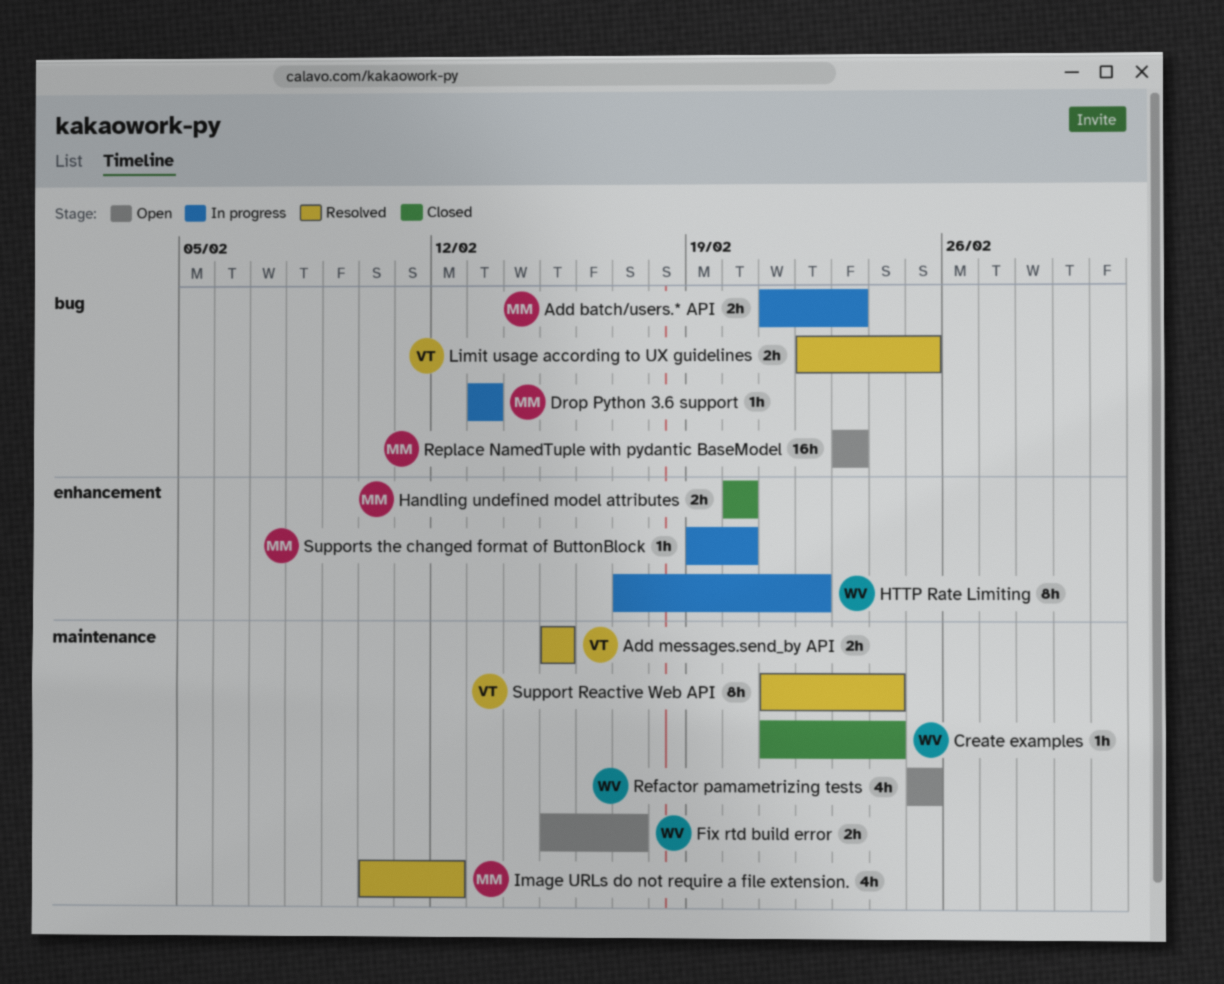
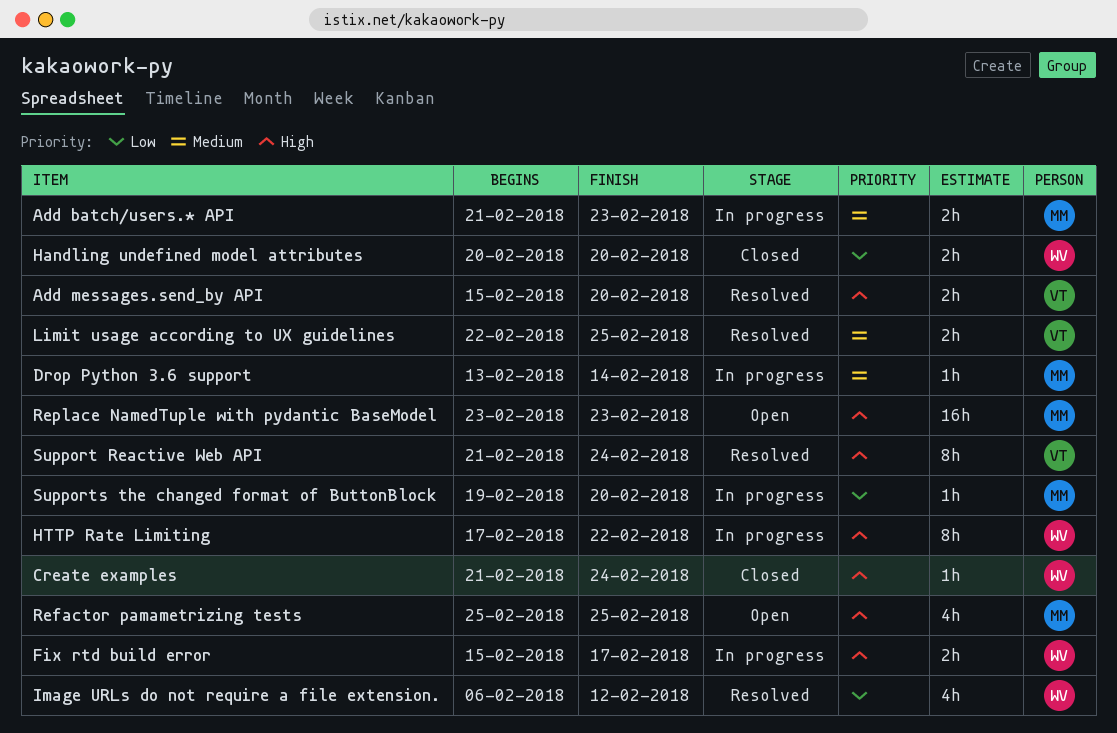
Add messages.send_by API, due: Feb 15 -> Feb 20
Drop Python 3.6 support, due: Feb 13 -> Feb 14
Fix rtd build error, status: Open -> In progress
Handling undefined model attributes, owner: MM -> WV
Image URLs do not require a file extension., owner: MM -> WV
Image URLs do not require a file extension., start: Feb 10 -> Feb 6
Refactor pamametrizing tests, owner: WV -> MM

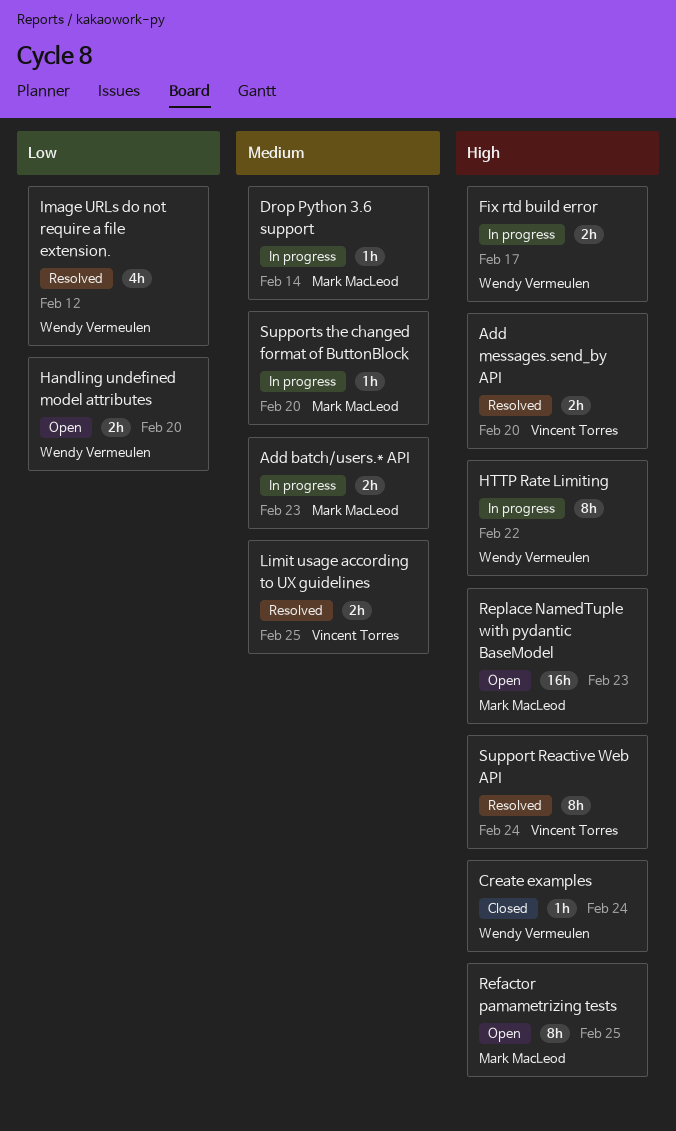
Handling undefined model attributes, status: Closed -> Open
Refactor pamametrizing tests, estimate: 4h -> 8h
Supports the changed format of ButtonBlock, priority: Low -> Medium

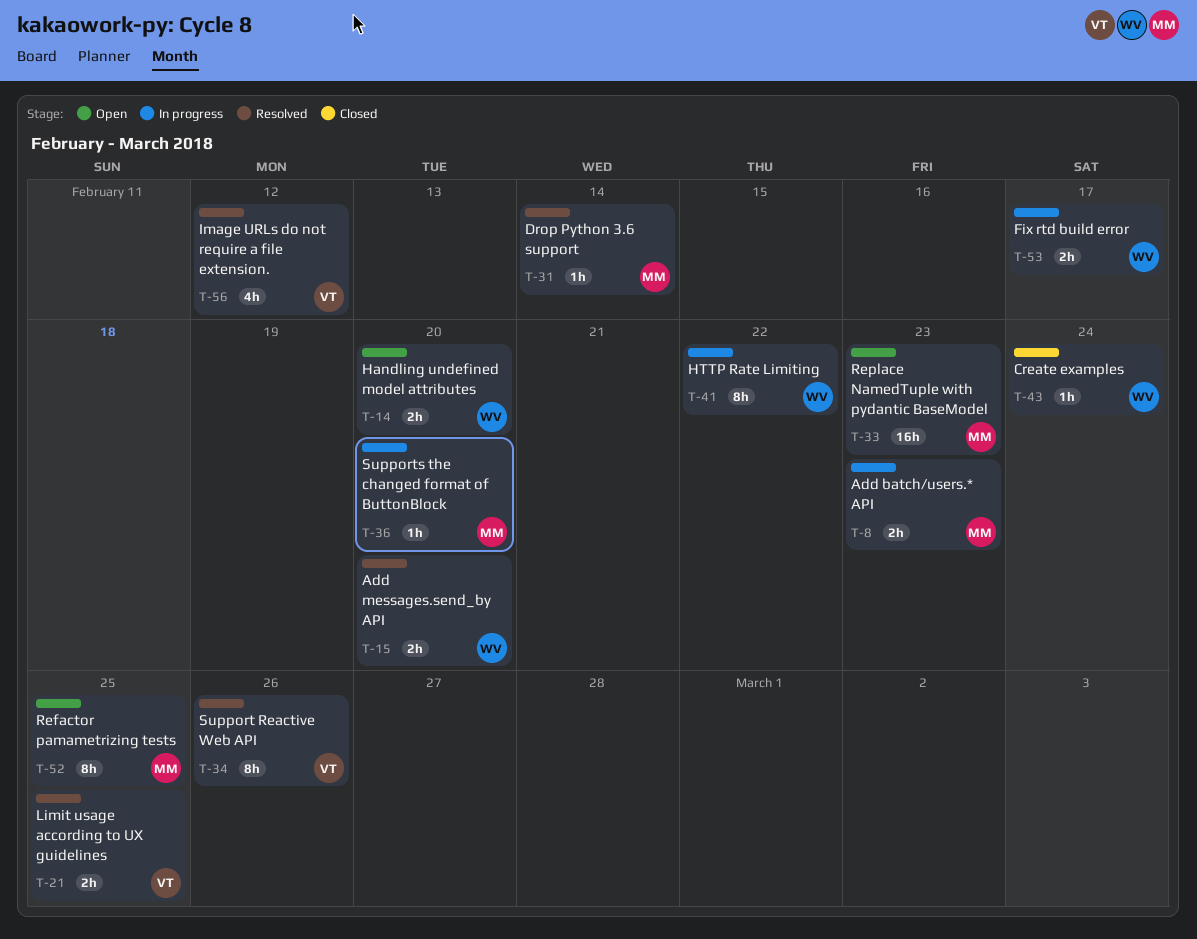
Add messages.send_by API, owner: Vincent Torres -> Wendy Vermeulen
Drop Python 3.6 support, status: In progress -> Resolved
Image URLs do not require a file extension., owner: Wendy Vermeulen -> Vincent Torres
Support Reactive Web API, due: Feb 24 -> Feb 26

